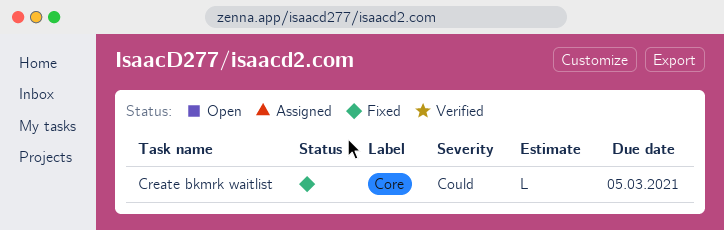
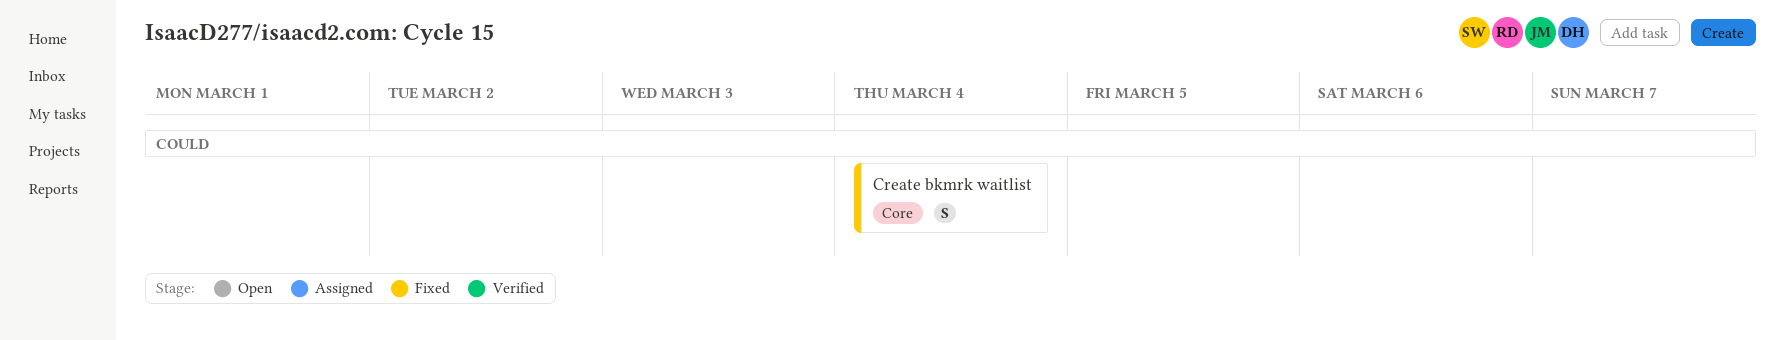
Create bkmrk waitlist, estimate: L -> S
Create bkmrk waitlist, due: Mar 5 -> Mar 4

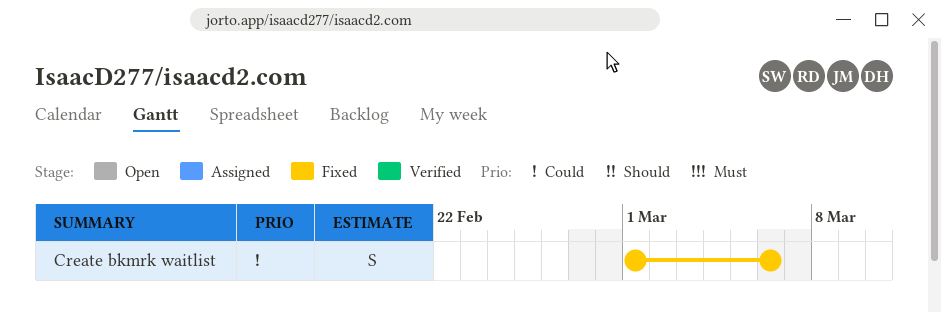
Create bkmrk waitlist, due: Mar 4 -> Mar 6

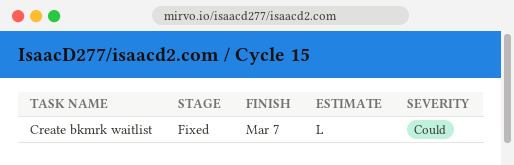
Create bkmrk waitlist, estimate: S -> L
Create bkmrk waitlist, due: Mar 6 -> Mar 7

